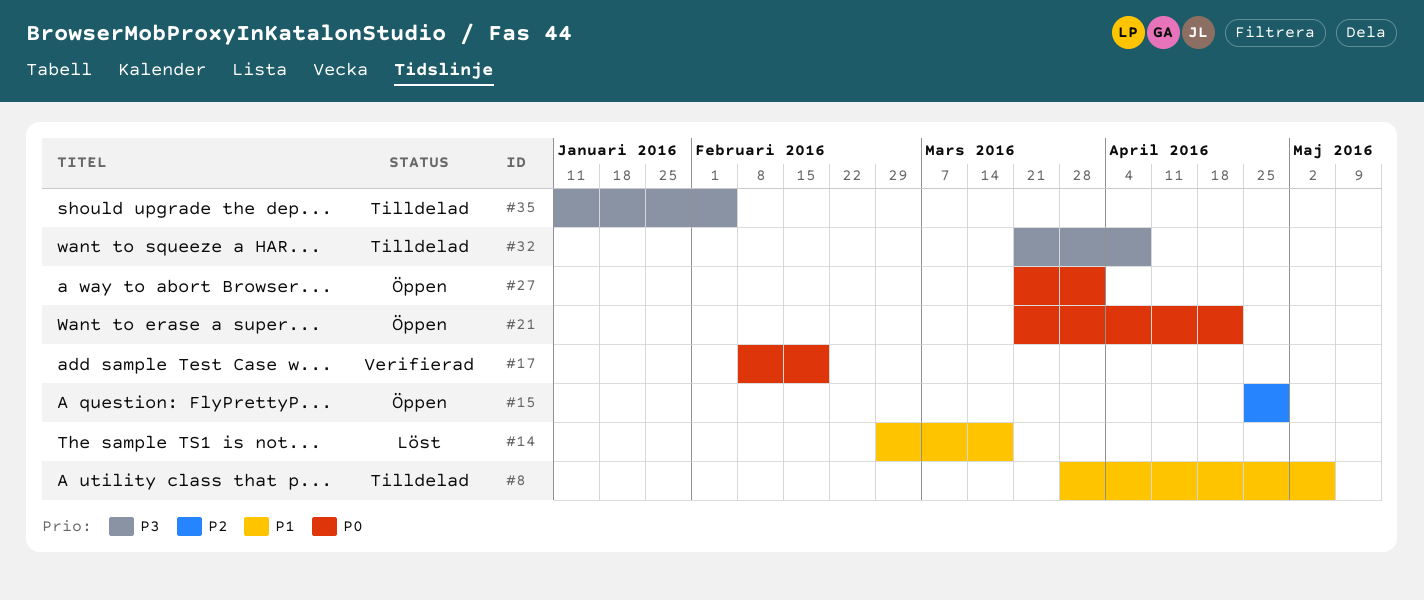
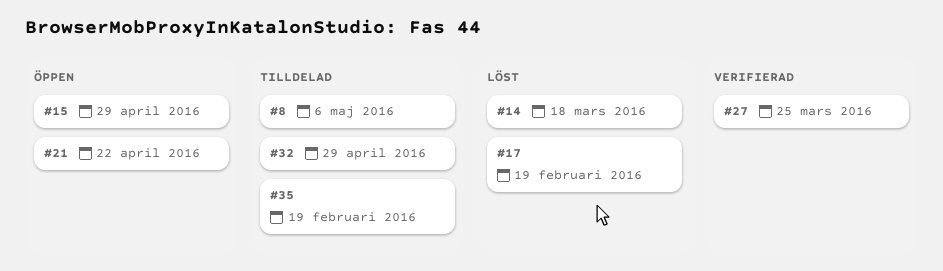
#17, status: Verifierad -> Löst
#27, status: Öppen -> Verifierad
#27, due: Apr 1 -> Mar 25
#32, due: Apr 8 -> Apr 29
#35, due: Feb 5 -> Feb 19

